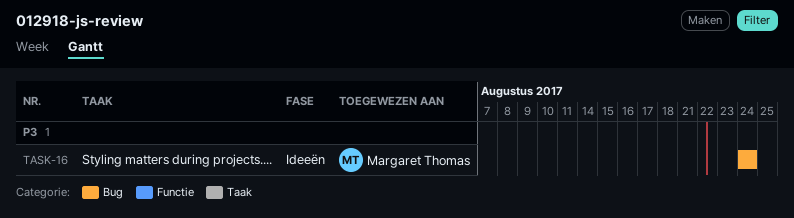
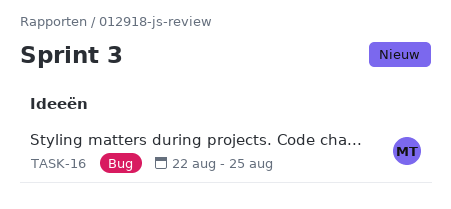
TASK-16, start: Aug 24 -> Aug 22
TASK-16, due: Aug 24 -> Aug 25

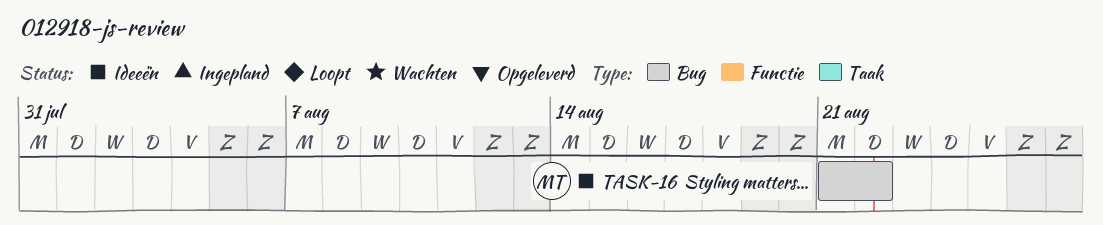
TASK-16, start: Aug 22 -> Aug 21
TASK-16, due: Aug 25 -> Aug 22

